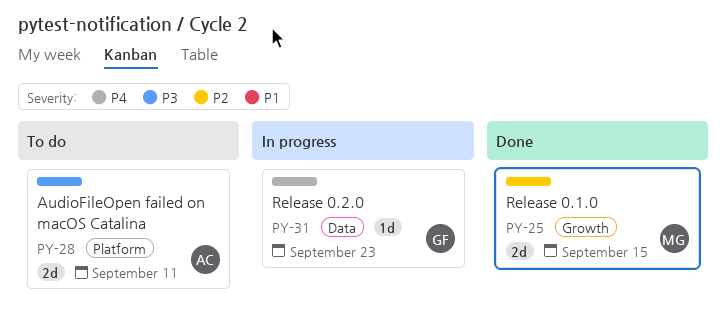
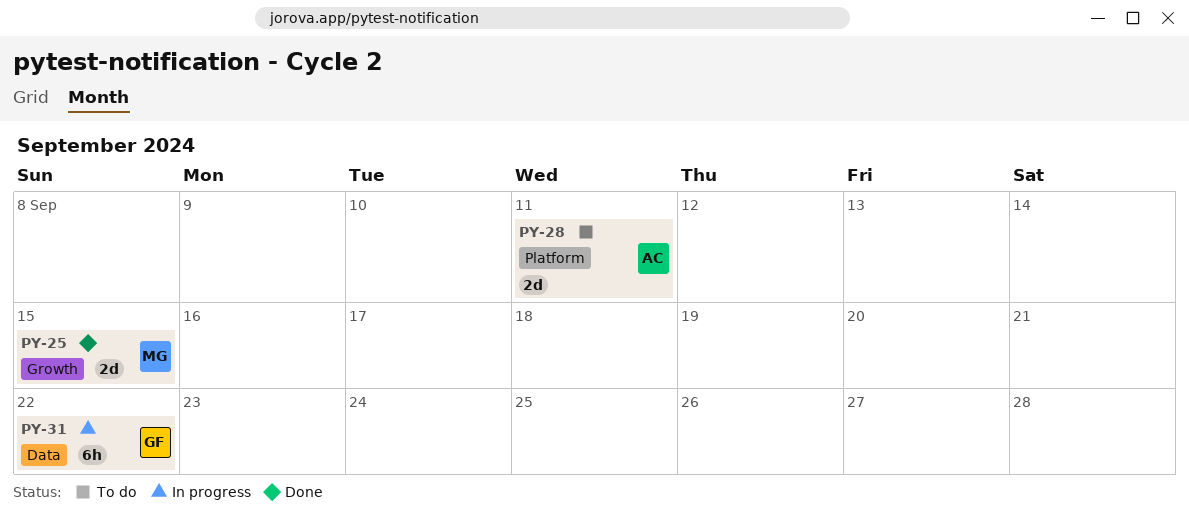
PY-31, estimate: 1d -> 6h
PY-31, due: Sep 23 -> Sep 22

